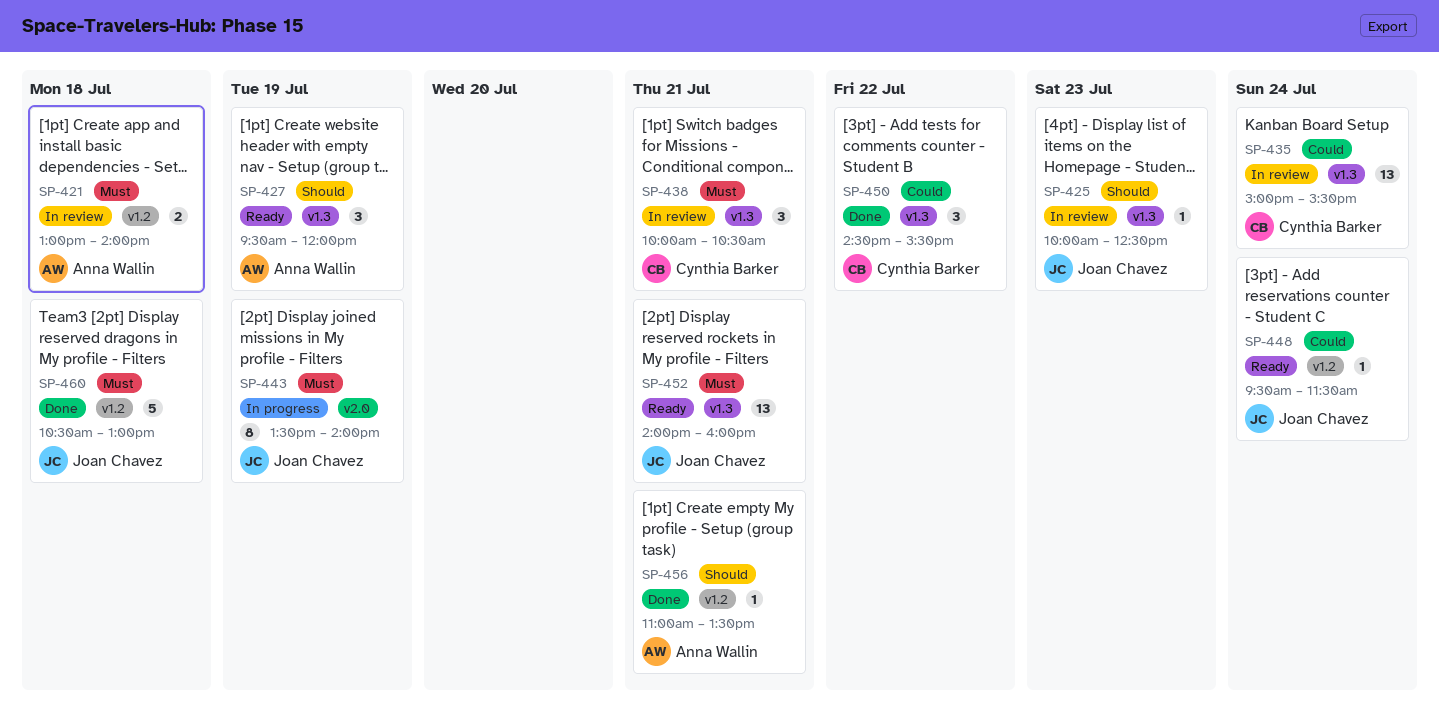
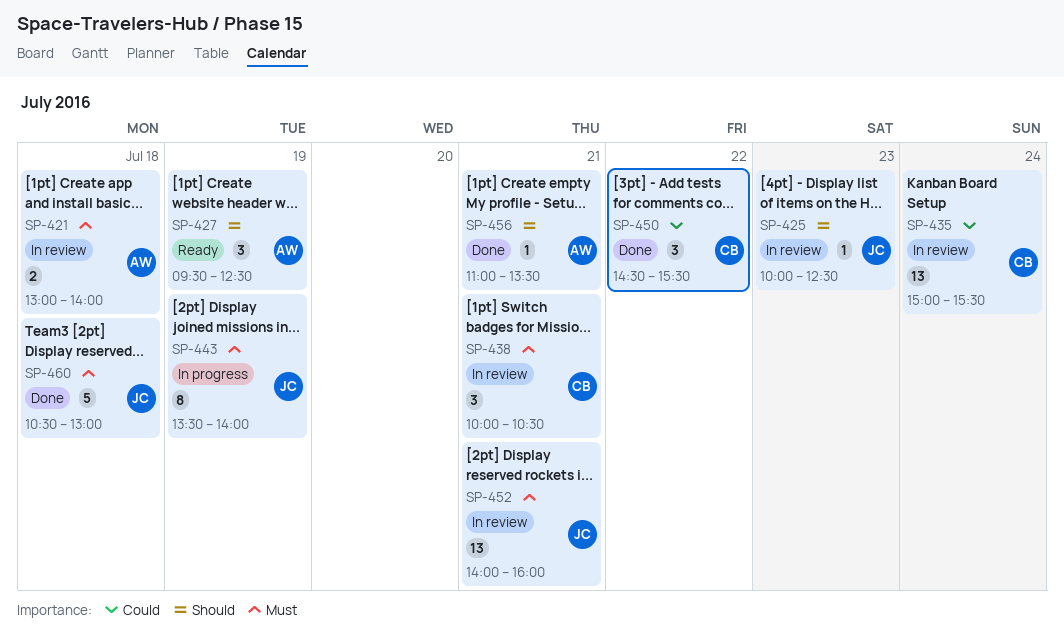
SP-427, ends: 12:00 -> 12:30
SP-448: present -> none
SP-452, status: Ready -> In review

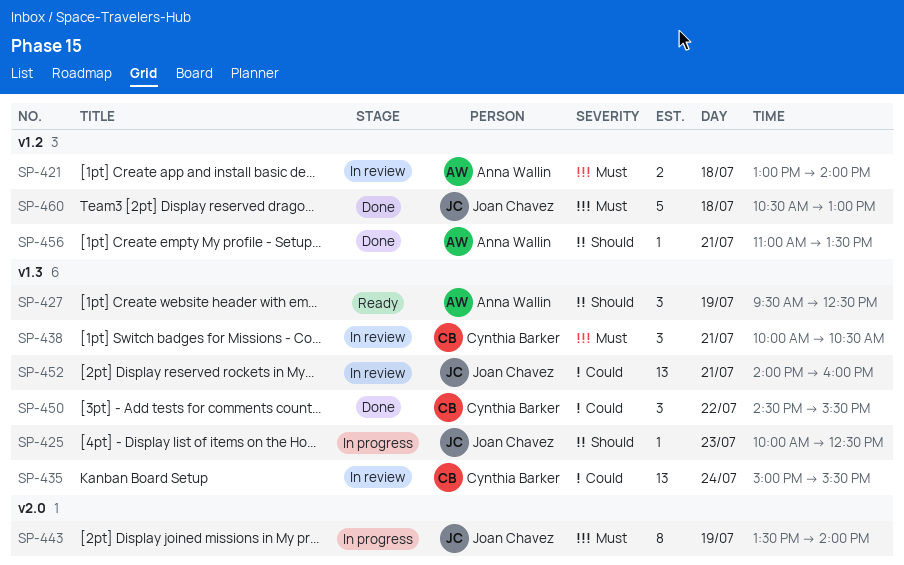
SP-425, status: In review -> In progress
SP-452, priority: Must -> Could

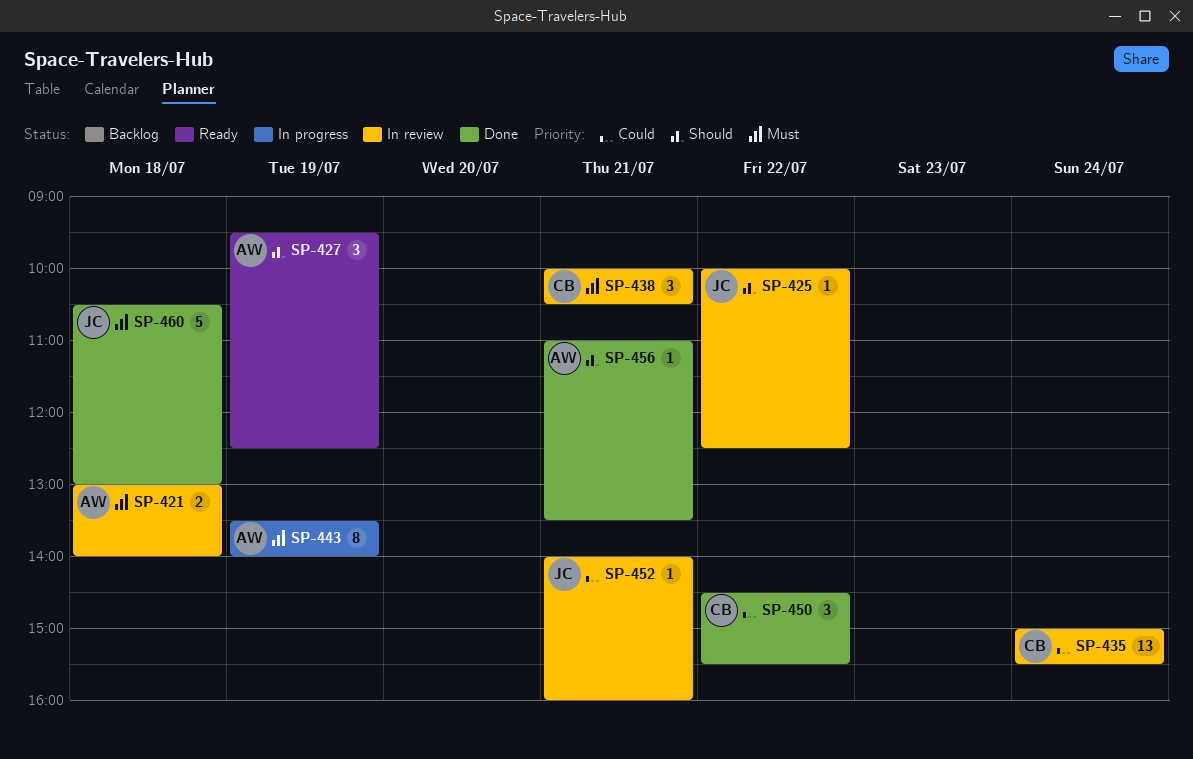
SP-425, status: In progress -> In review
SP-425, day: Jul 23 -> Jul 22
SP-443, owner: Joan Chavez -> Anna Wallin
SP-452, estimate: 13 -> 1

